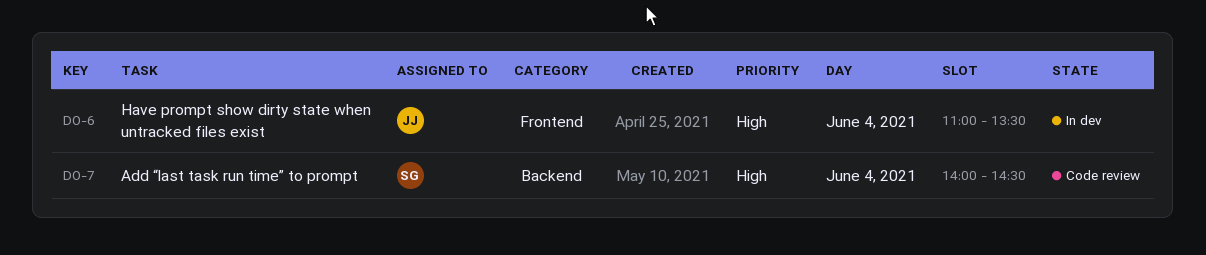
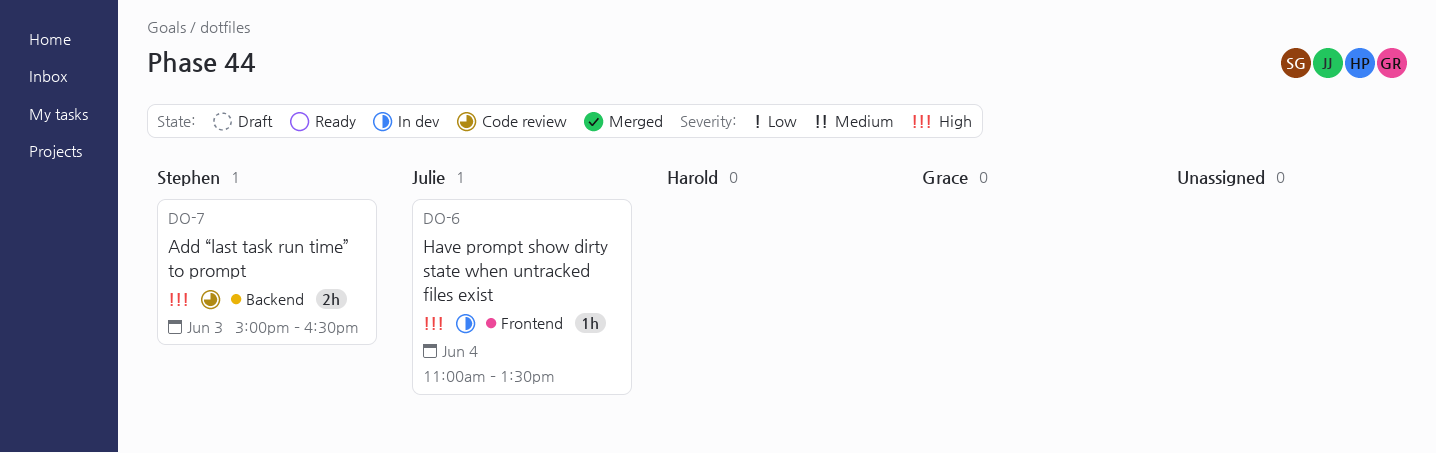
DO-7, day: Jun 4 -> Jun 3
DO-7, begins: 14:00 -> 15:00
DO-7, ends: 14:30 -> 16:30

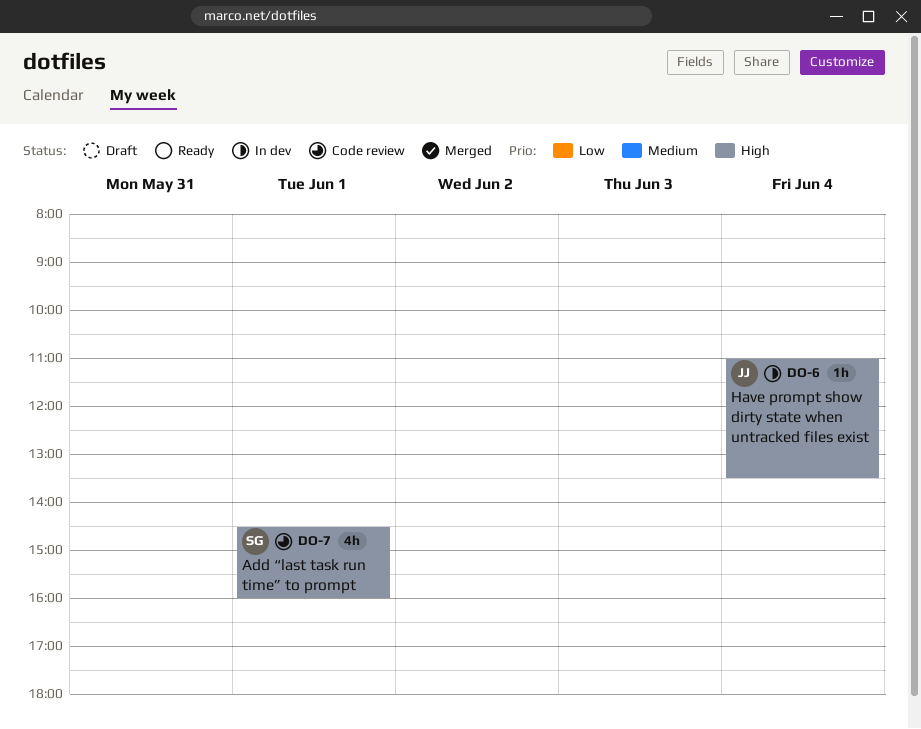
DO-7, estimate: 2h -> 4h
DO-7, day: Jun 3 -> Jun 1
DO-7, begins: 15:00 -> 14:30
DO-7, ends: 16:30 -> 16:00

